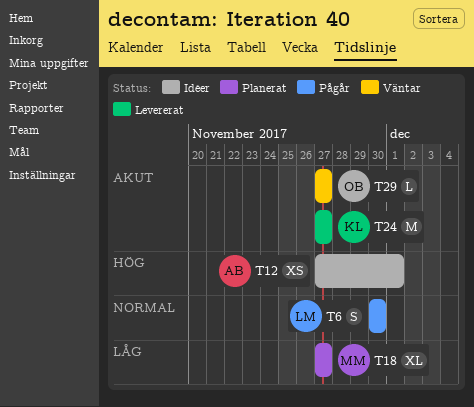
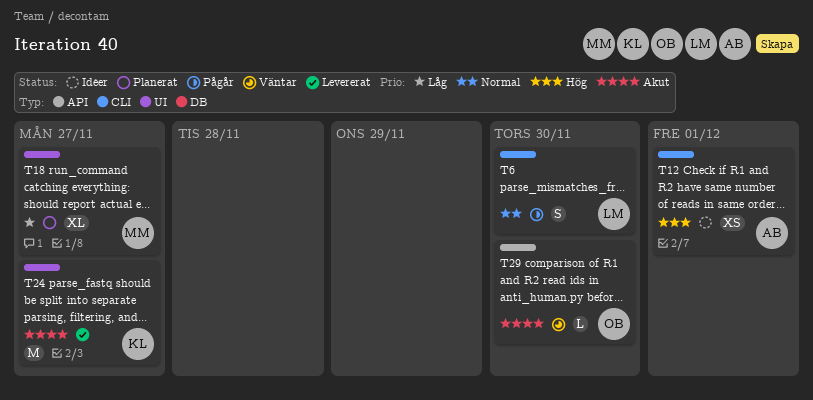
T29, due: Nov 27 -> Nov 30

